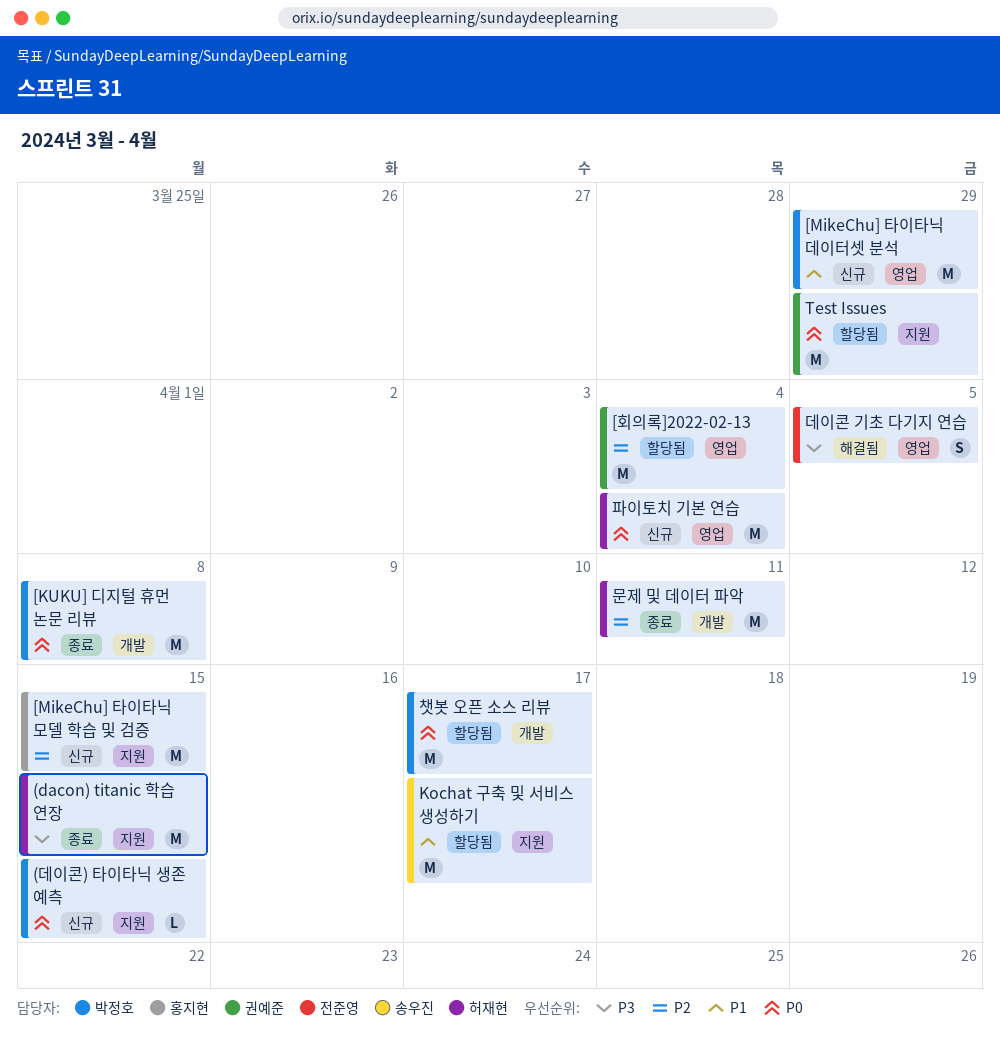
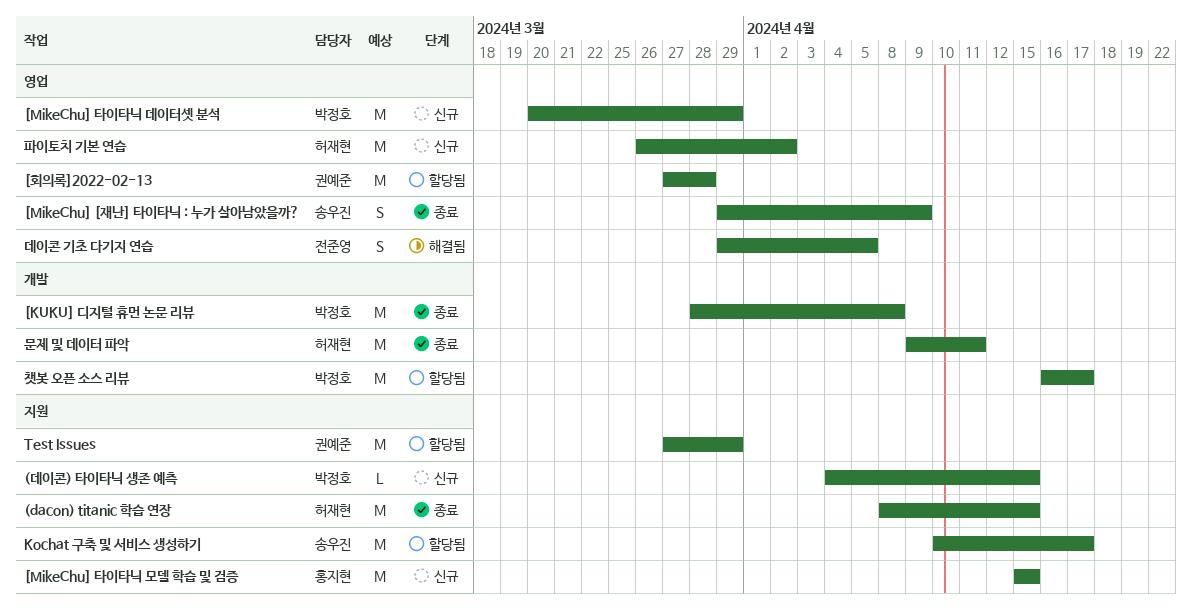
[MikeChu] [재난] 타이타닉 : 누가 살아남았을까?: none -> present
[회의록]2022-02-13, due: Apr 4 -> Mar 28
파이토치 기본 연습, due: Apr 4 -> Apr 2

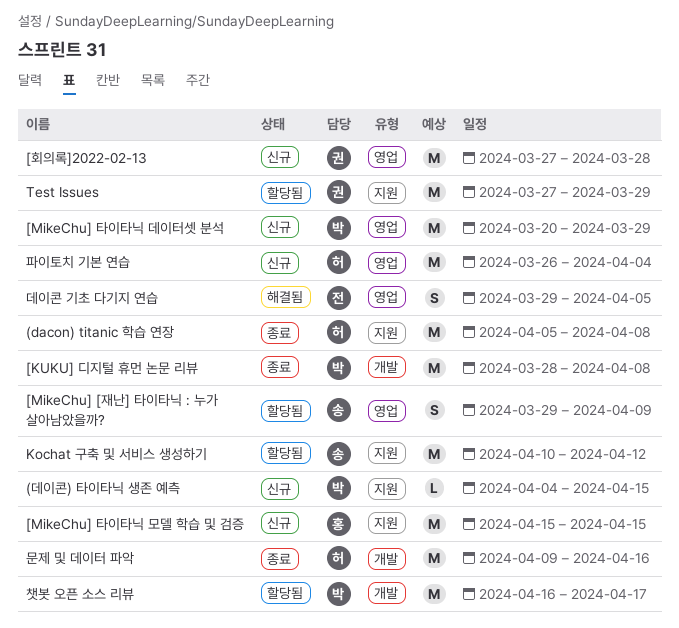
(dacon) titanic 학습 연장, start: Apr 8 -> Apr 5
(dacon) titanic 학습 연장, due: Apr 15 -> Apr 8
[MikeChu] [재난] 타이타닉 : 누가 살아남았을까?, status: 종료 -> 할당됨
[회의록]2022-02-13, status: 할당됨 -> 신규
Kochat 구축 및 서비스 생성하기, due: Apr 17 -> Apr 12
문제 및 데이터 파악, due: Apr 11 -> Apr 16
파이토치 기본 연습, due: Apr 2 -> Apr 4

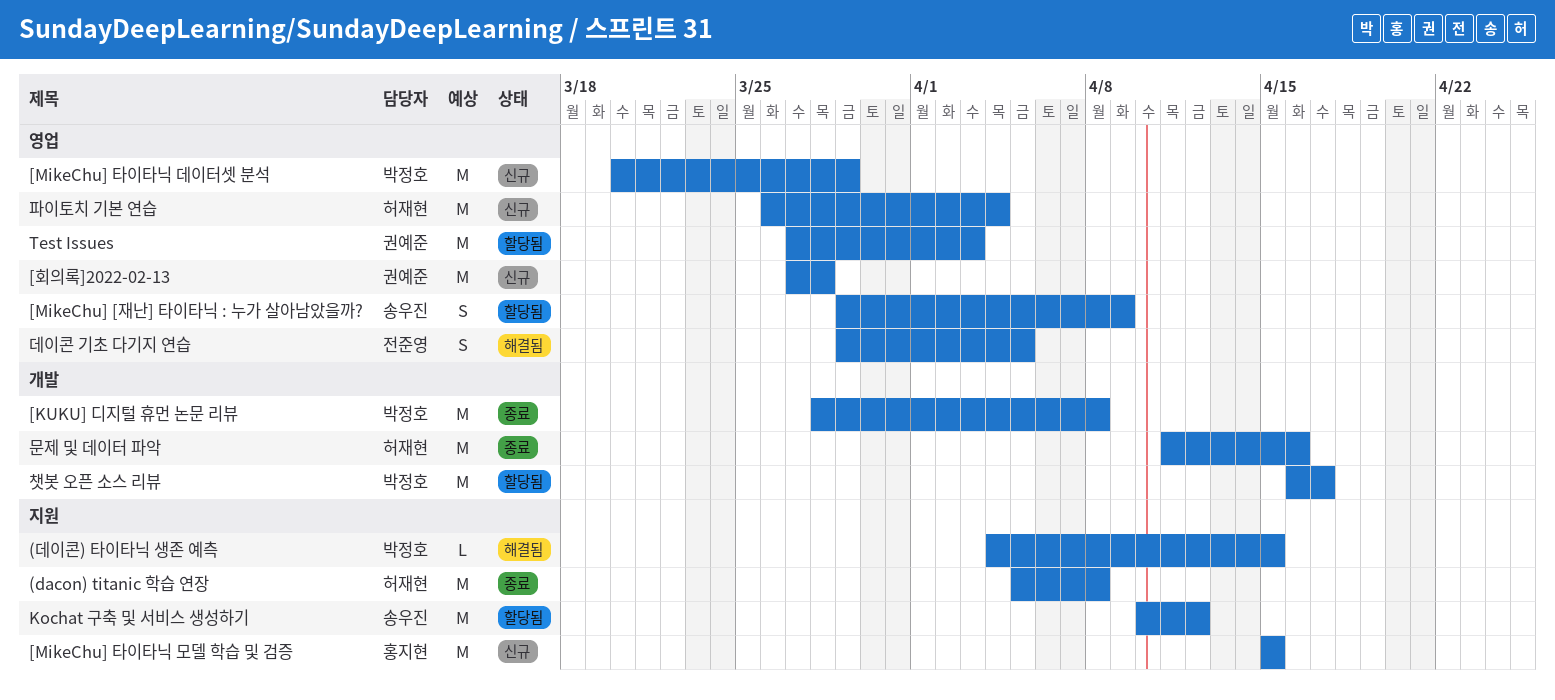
(데이콘) 타이타닉 생존 예측, status: 신규 -> 해결됨
Test Issues, label: 지원 -> 영업
Test Issues, due: Mar 29 -> Apr 3
문제 및 데이터 파악, start: Apr 9 -> Apr 11

